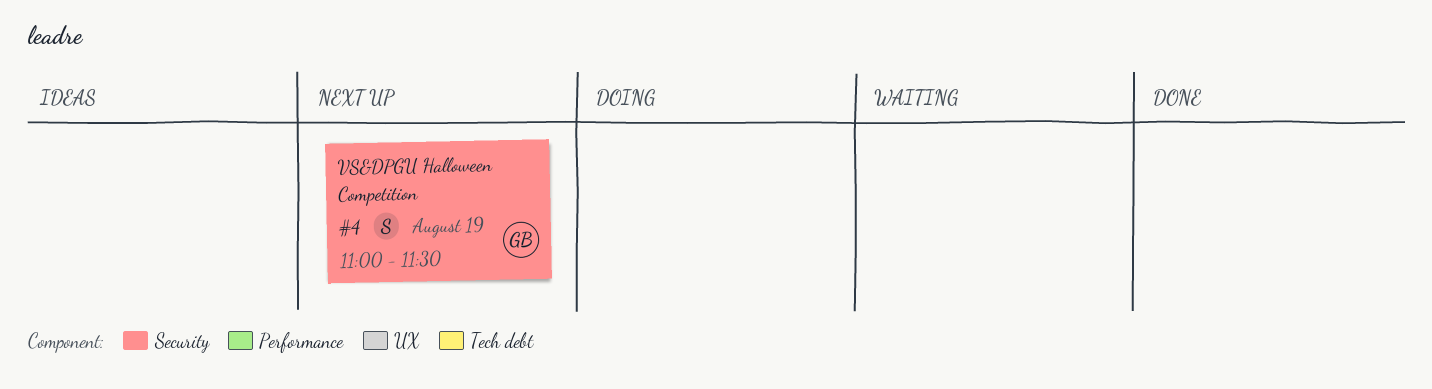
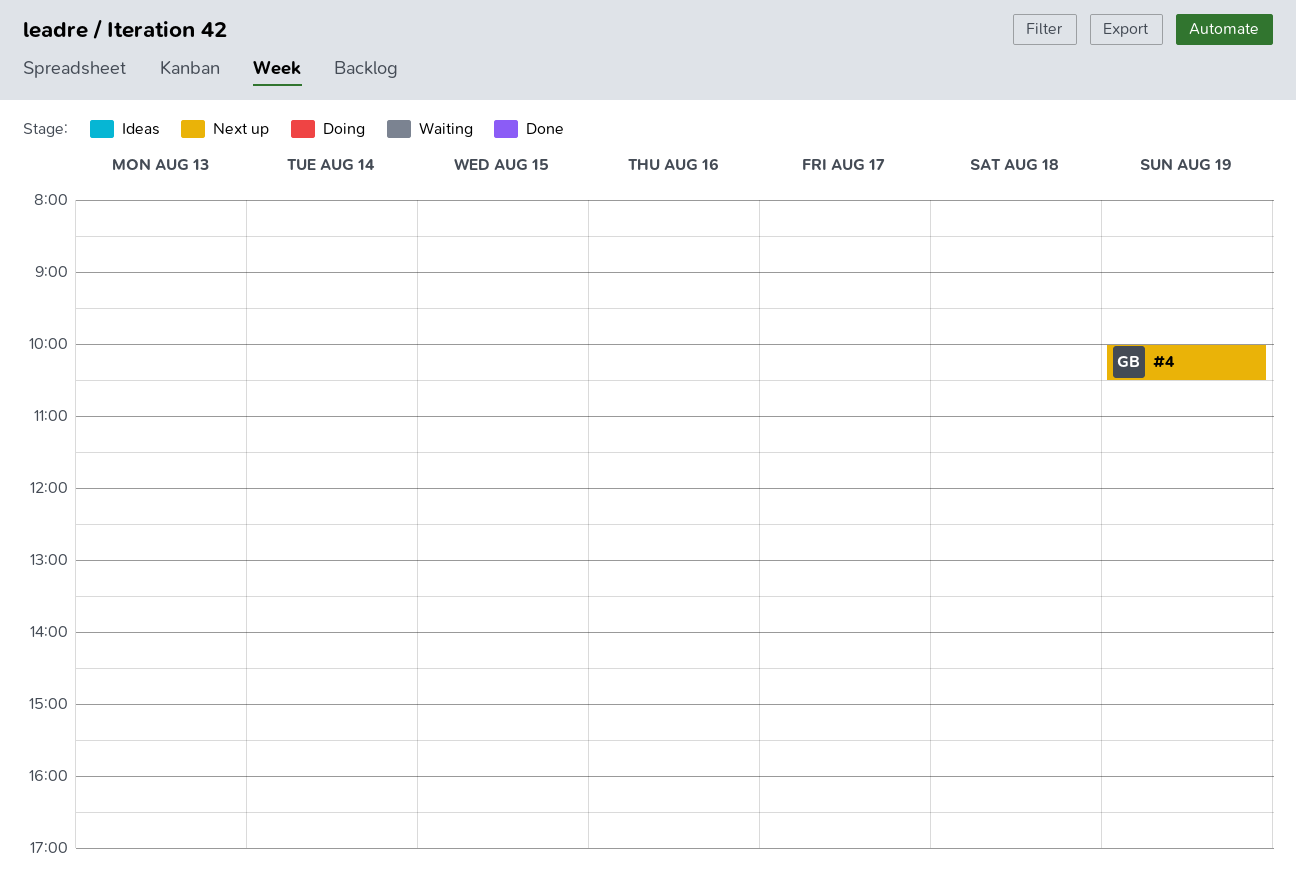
#4, begins: 11:00 -> 10:00
#4, ends: 11:30 -> 10:30

